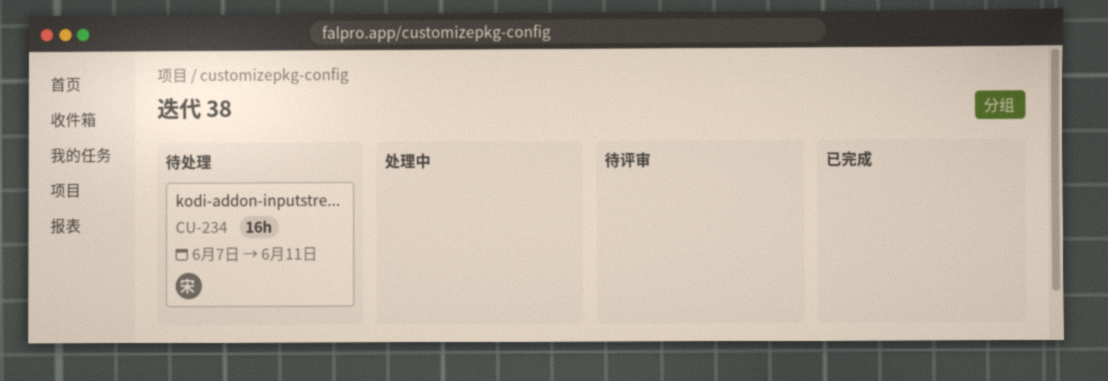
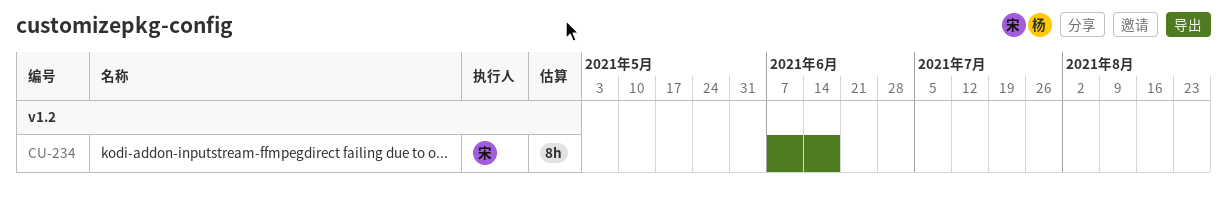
CU-234, estimate: 16h -> 8h
CU-234, due: Jun 11 -> Jun 18

